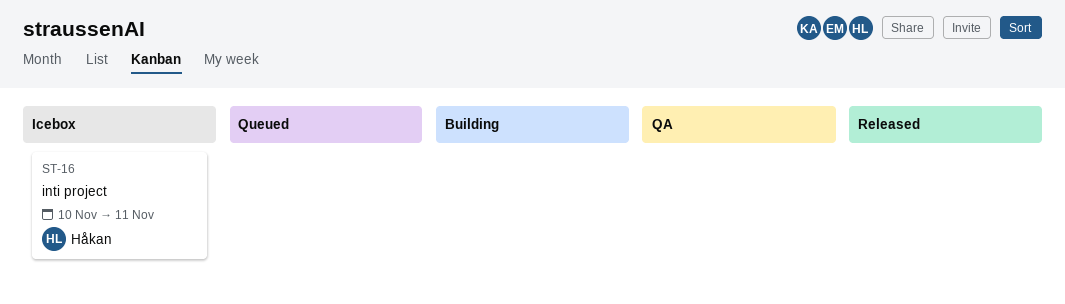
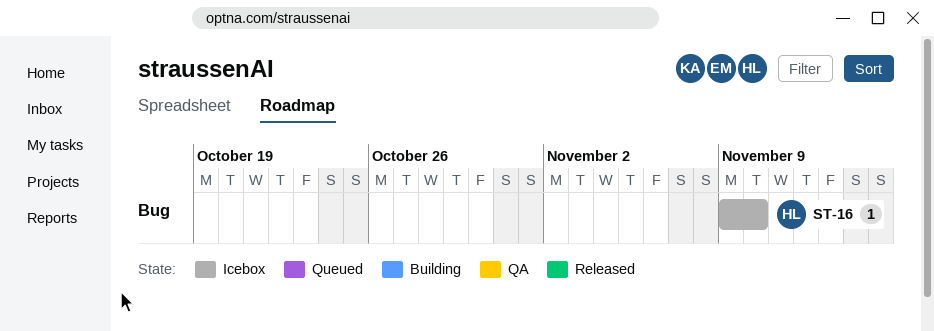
ST-16, start: Nov 10 -> Nov 9
ST-16, due: Nov 11 -> Nov 10

